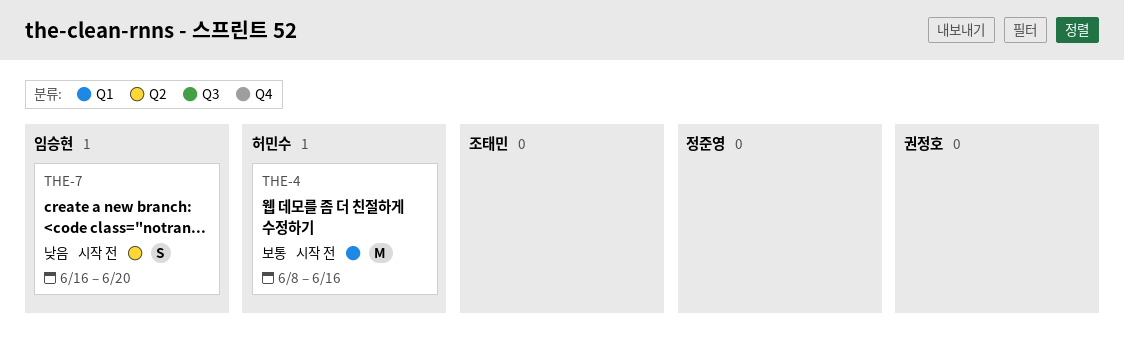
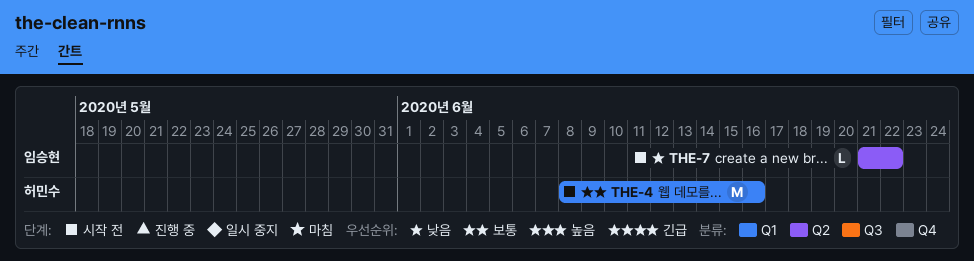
THE-7, estimate: S -> L
THE-7, start: Jun 16 -> Jun 21
THE-7, due: Jun 20 -> Jun 22

